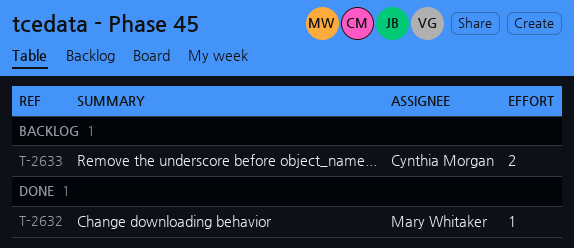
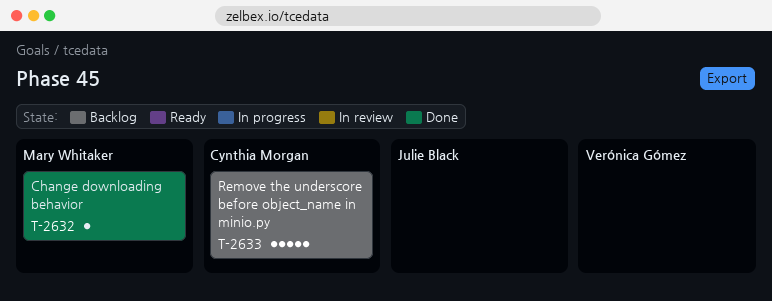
T-2633, estimate: 2 -> 5

